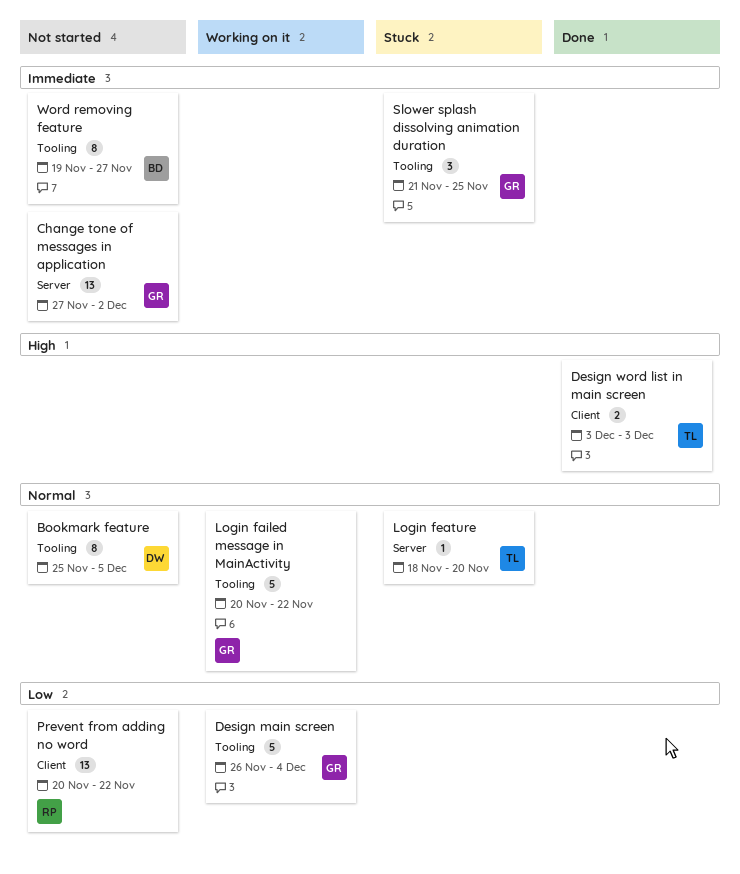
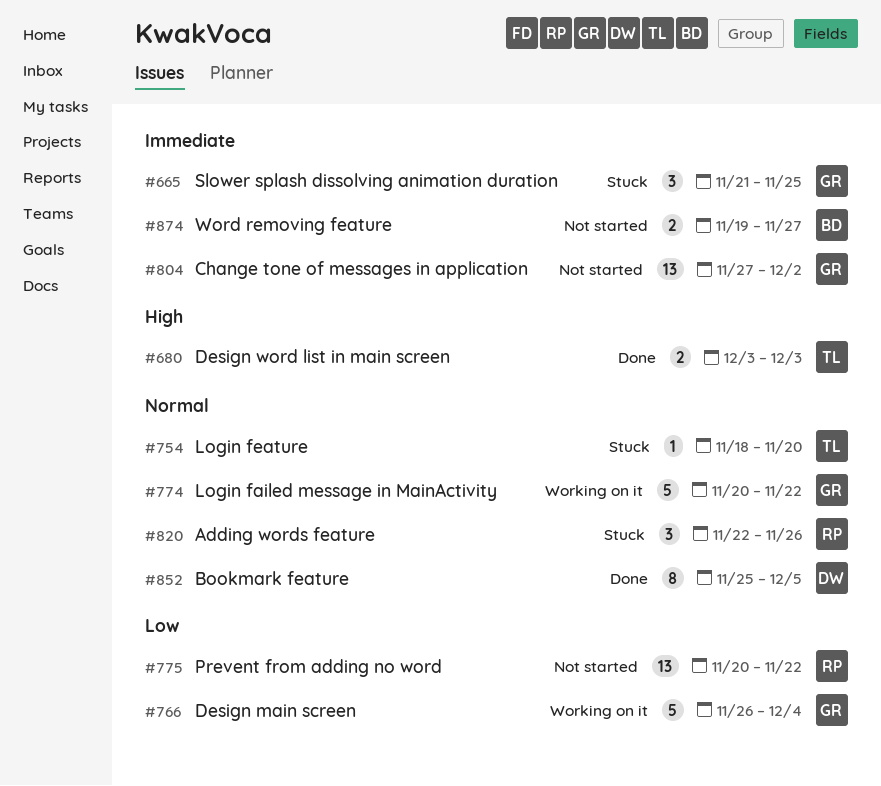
Adding words feature: none -> present
Bookmark feature, status: Not started -> Done
Word removing feature, estimate: 8 -> 2

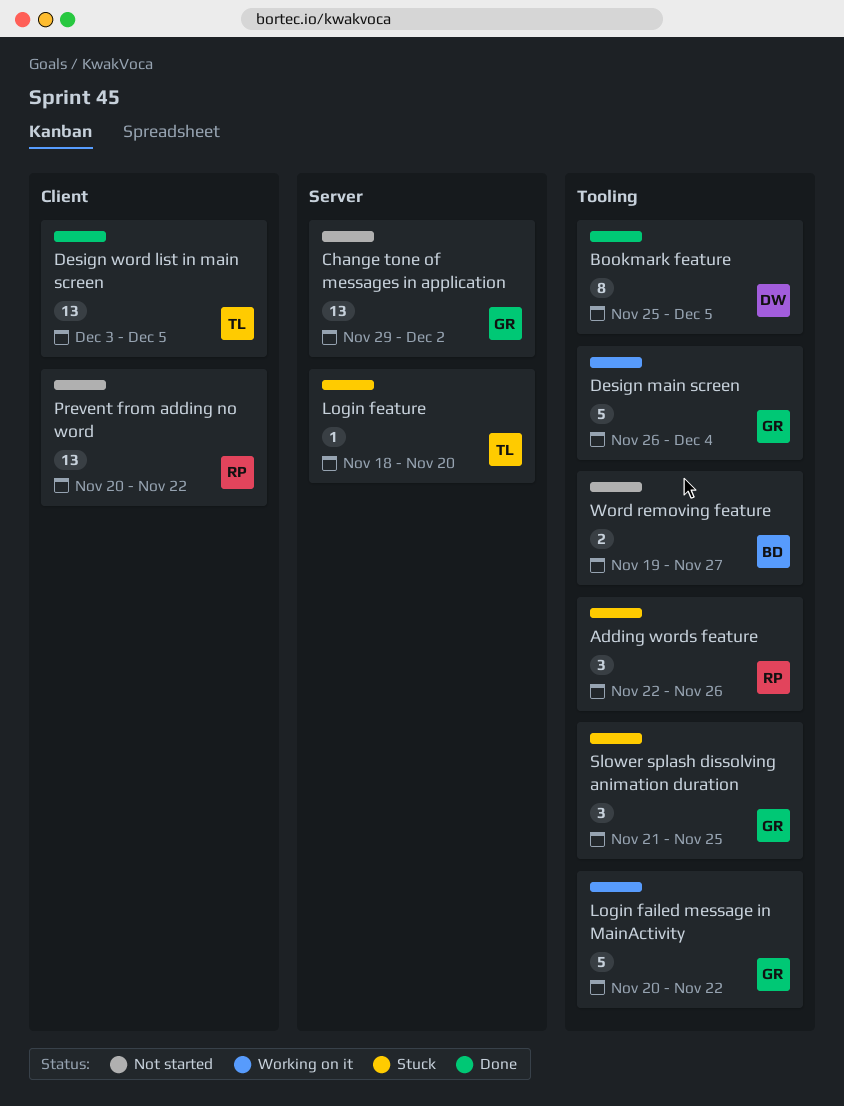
Change tone of messages in application, start: Nov 27 -> Nov 29
Design word list in main screen, estimate: 2 -> 13
Design word list in main screen, due: Dec 3 -> Dec 5

